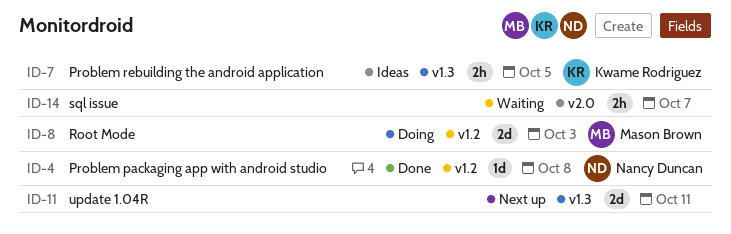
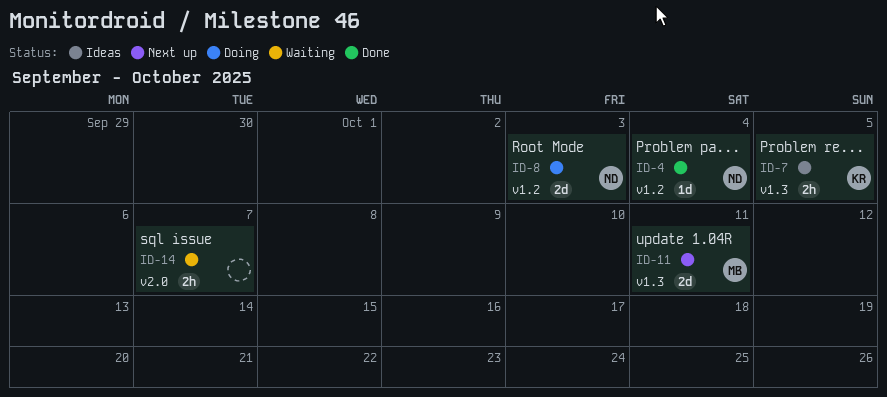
ID-4, due: Oct 8 -> Oct 4
ID-8, owner: Mason Brown -> Nancy Duncan
ID-11, owner: none -> Mason Brown

